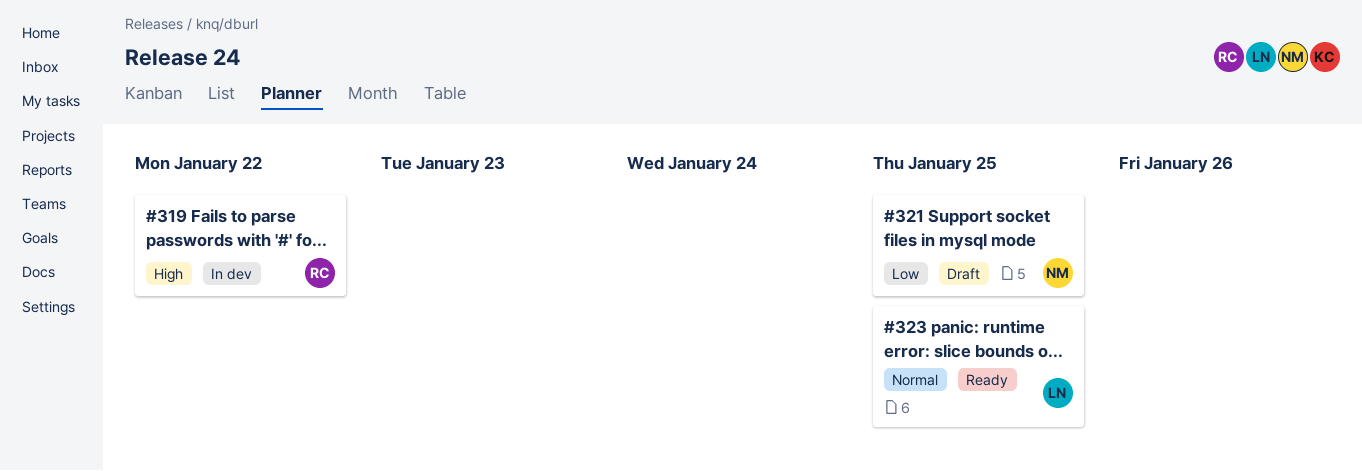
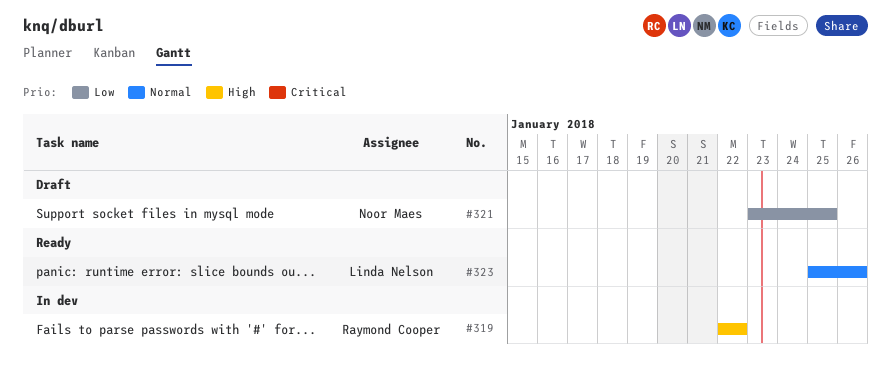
#323, due: Jan 25 -> Jan 26

